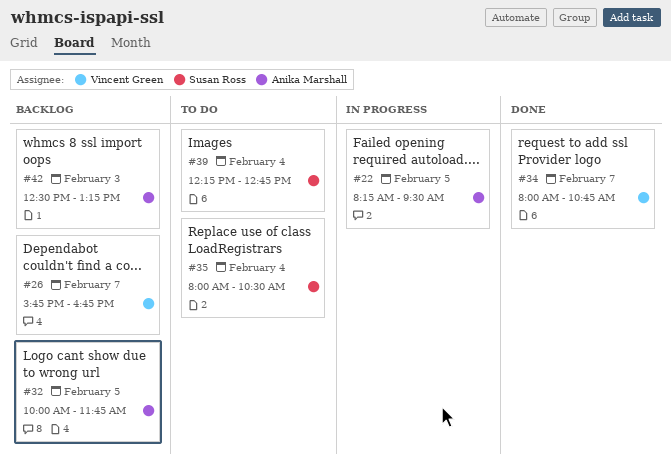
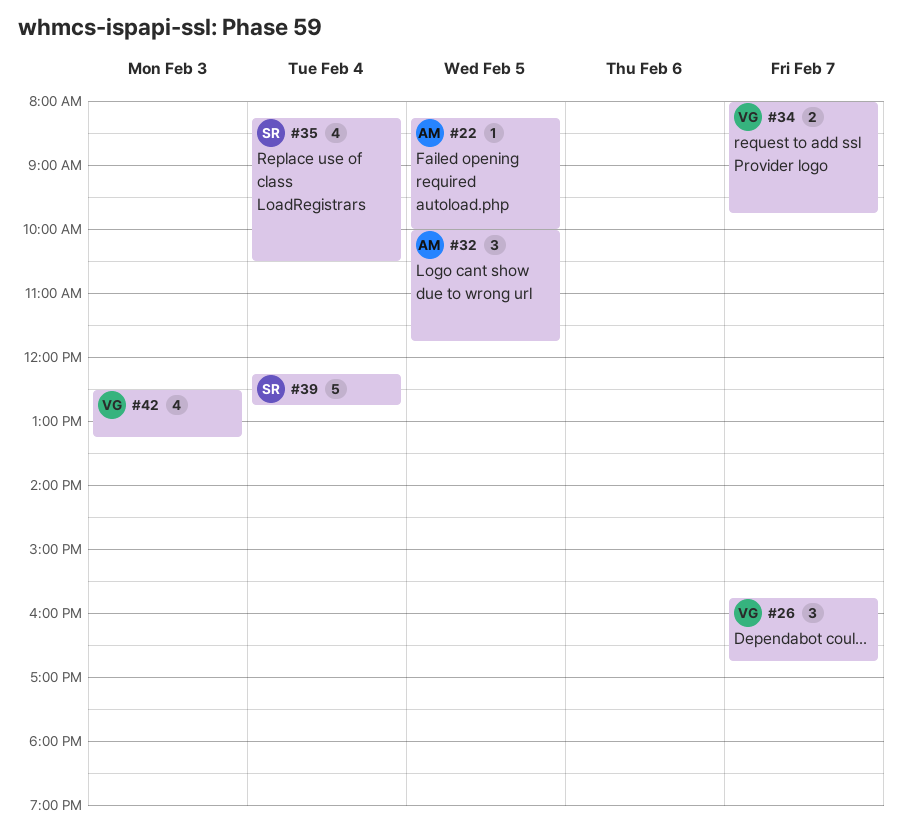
#22, ends: 09:30 -> 10:00
#34, ends: 10:45 -> 09:45
#35, begins: 08:00 -> 08:15
#42, owner: Anika Marshall -> Vincent Green

